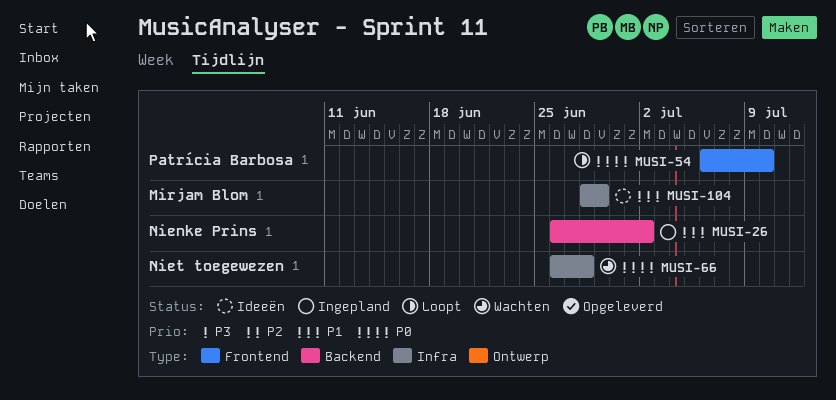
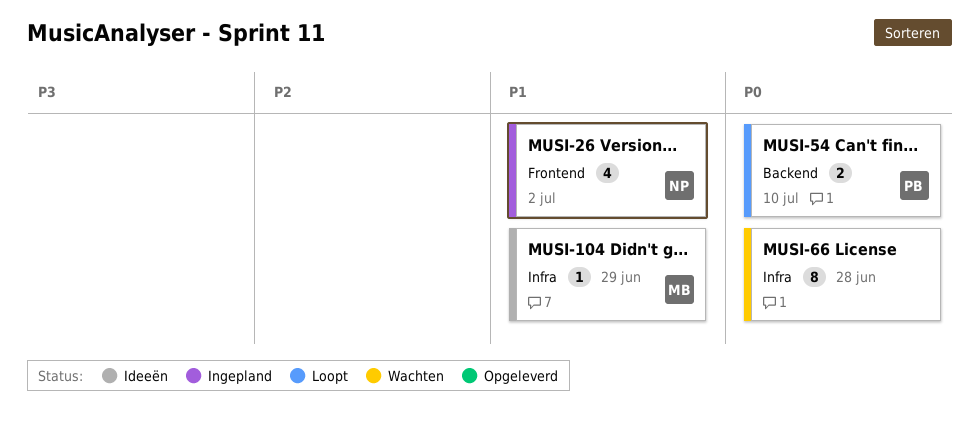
MUSI-26, label: Backend -> Frontend
MUSI-54, label: Frontend -> Backend

